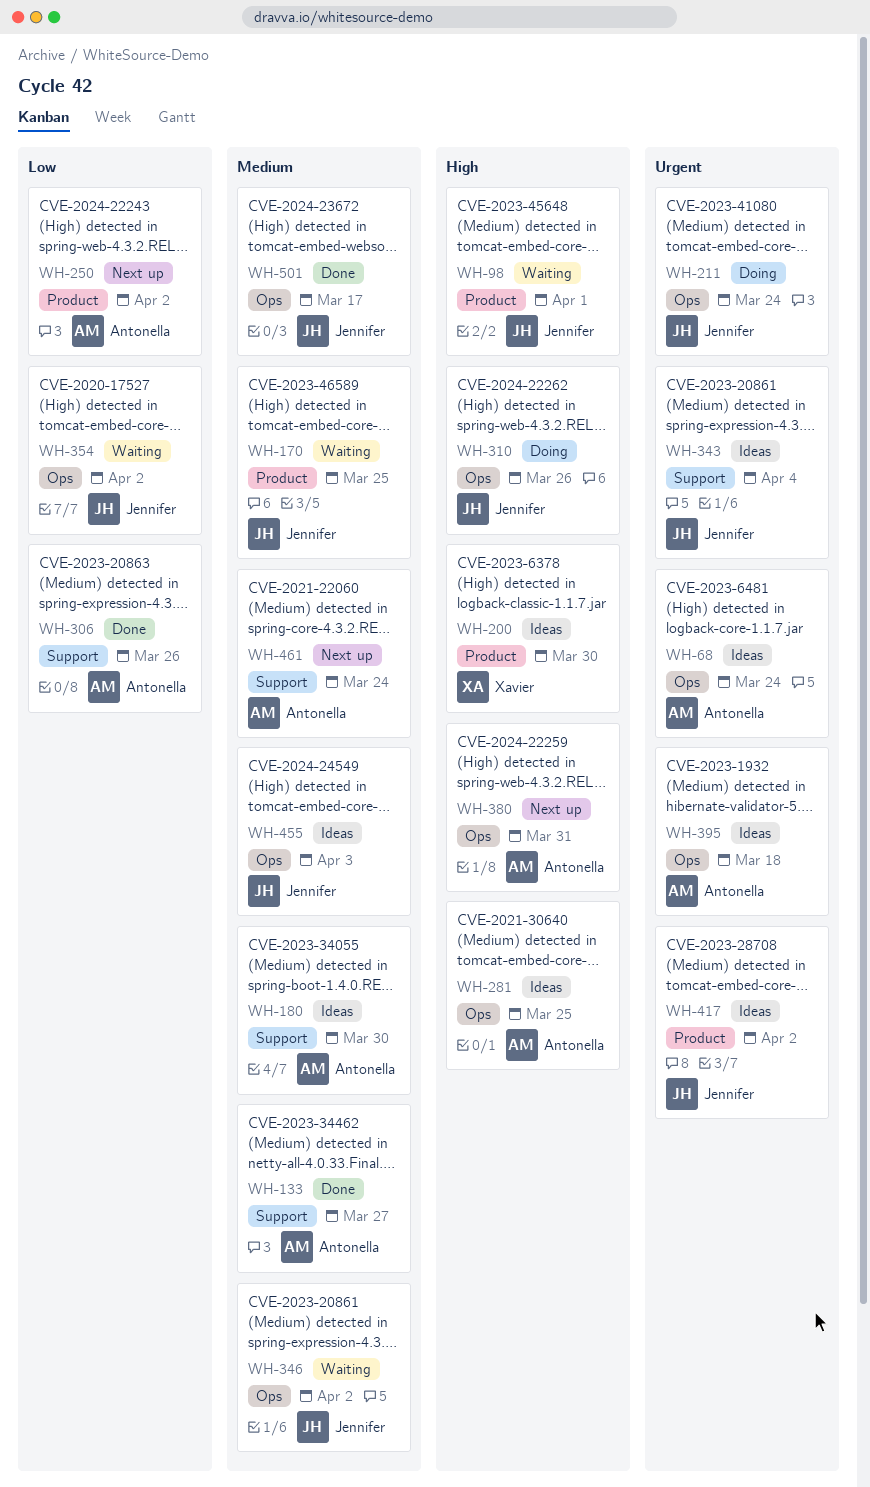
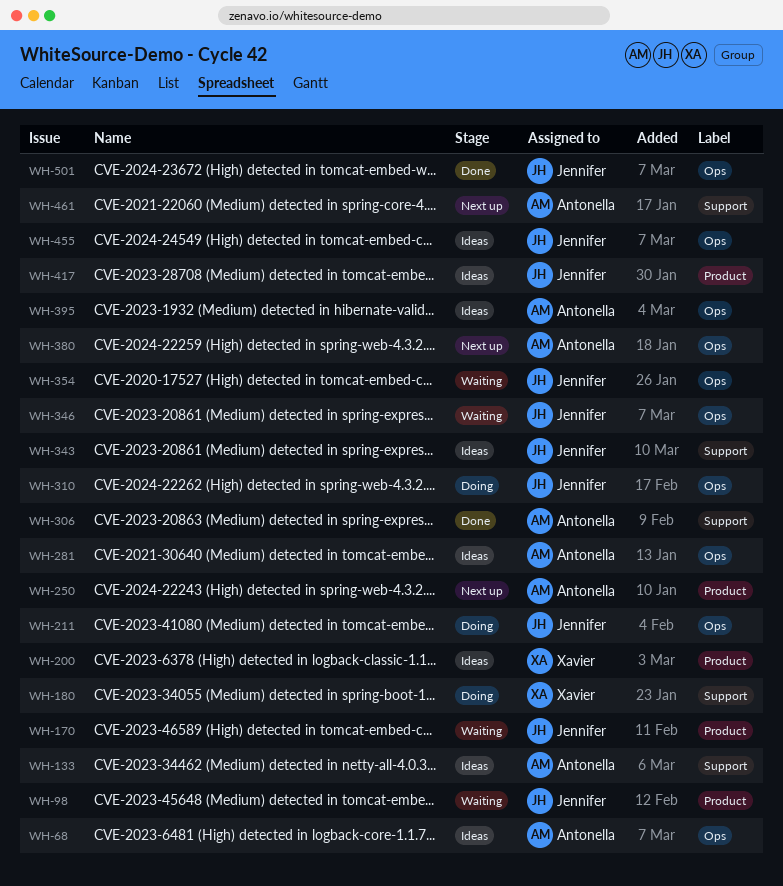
WH-133, status: Done -> Ideas
WH-180, status: Ideas -> Doing
WH-180, owner: Antonella -> Xavier

